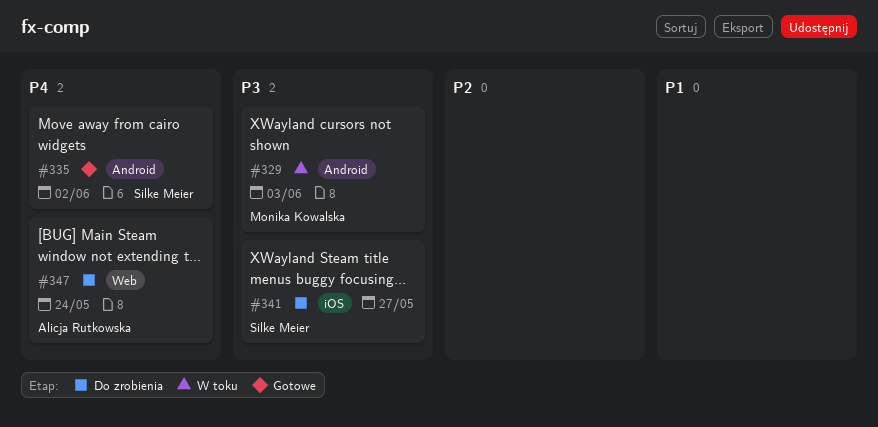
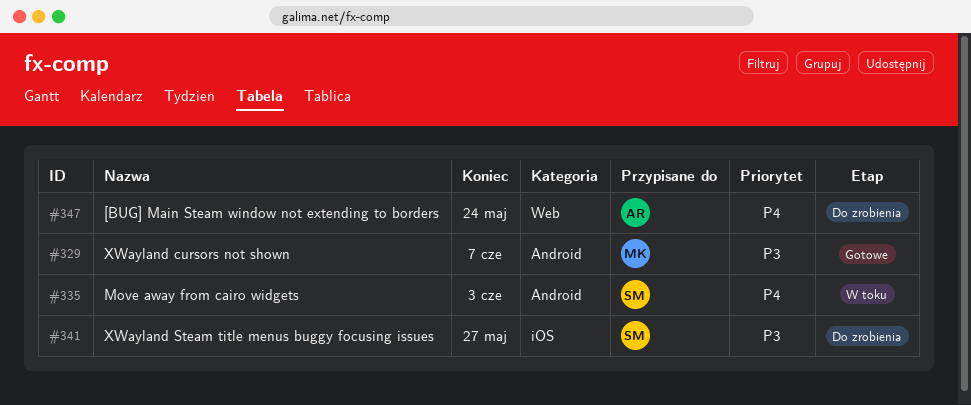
#329, status: W toku -> Gotowe
#329, due: Jun 3 -> Jun 7
#335, status: Gotowe -> W toku
#335, due: Jun 2 -> Jun 3

